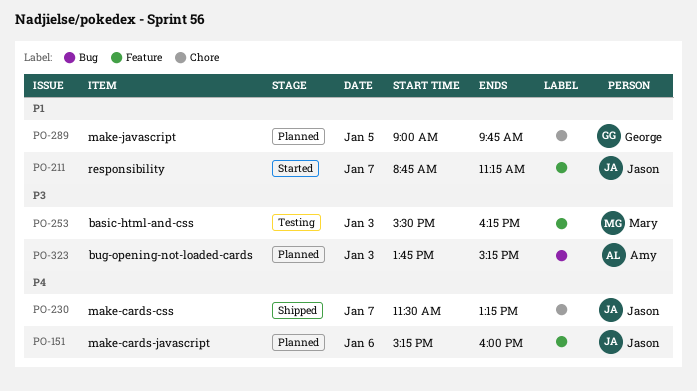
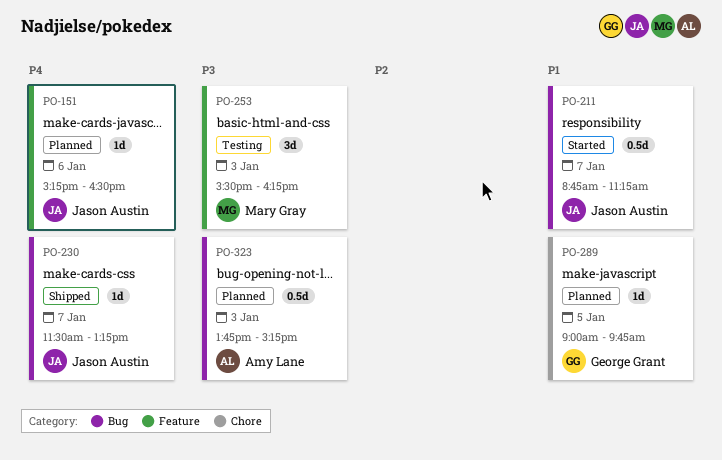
PO-151, ends: 16:00 -> 16:30
PO-211, label: Feature -> Bug
PO-230, label: Chore -> Bug

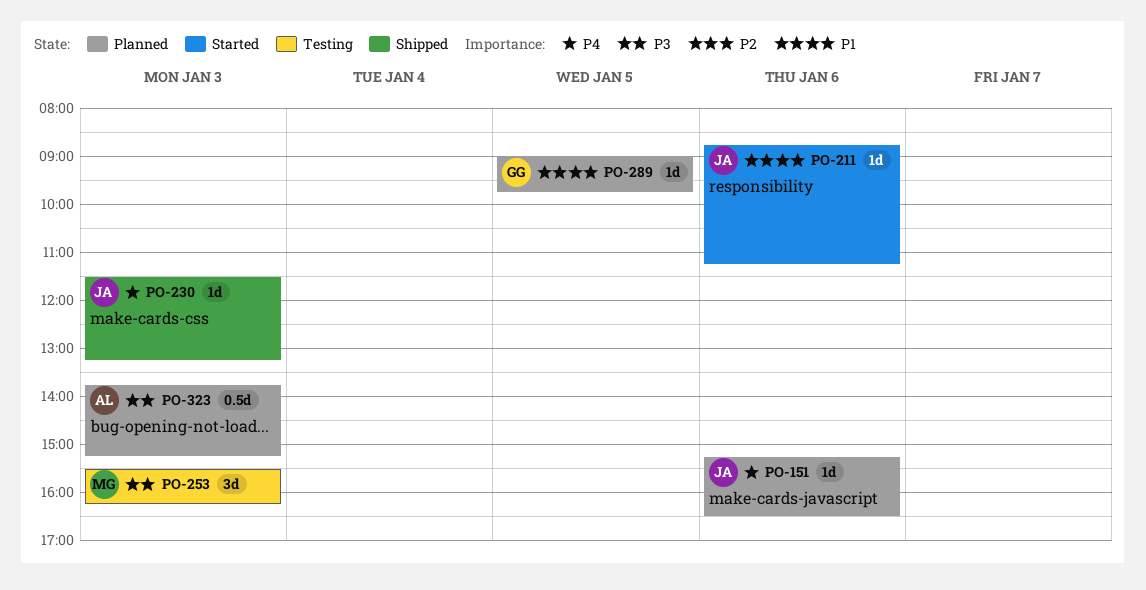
PO-211, estimate: 0.5d -> 1d
PO-211, day: Jan 7 -> Jan 6
PO-230, day: Jan 7 -> Jan 3

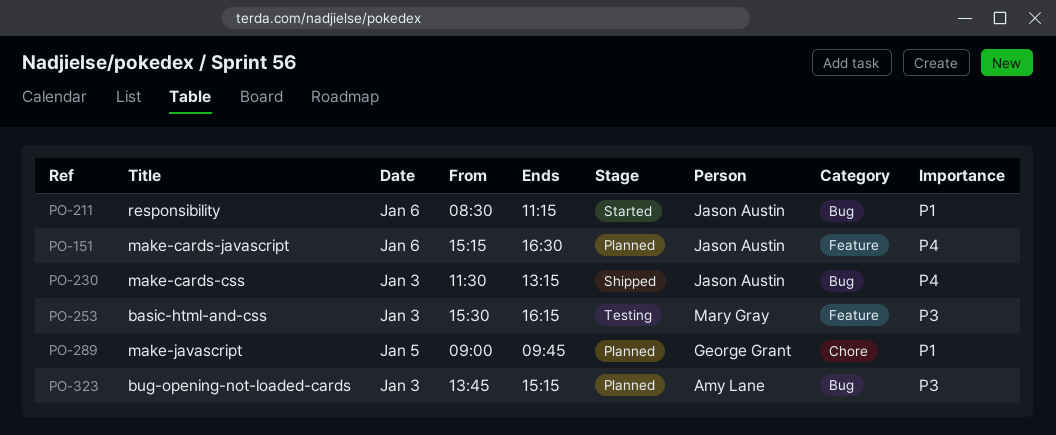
PO-211, begins: 08:45 -> 08:30

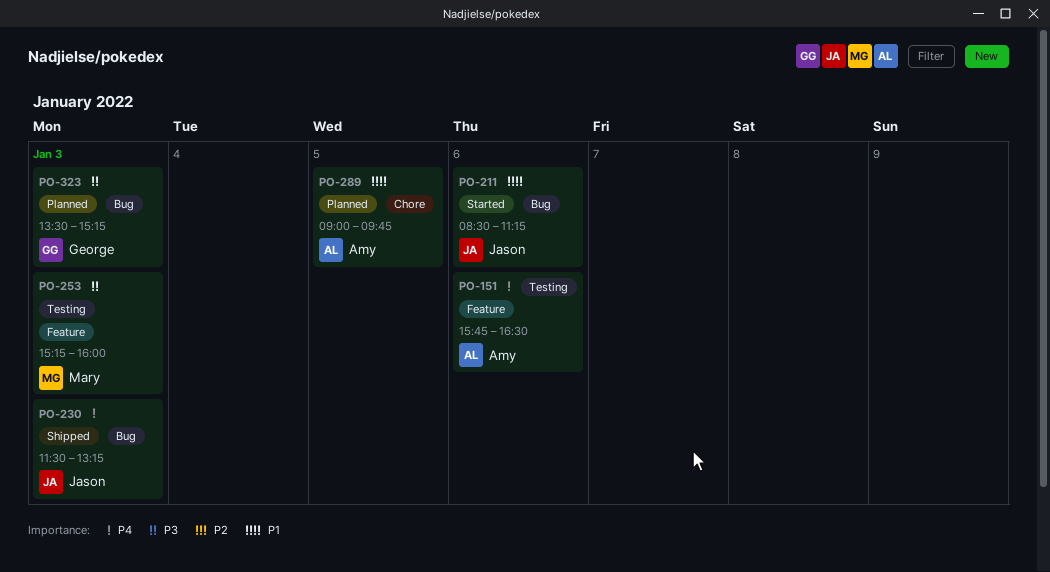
PO-151, status: Planned -> Testing
PO-151, owner: Jason Austin -> Amy Lane
PO-151, begins: 15:15 -> 15:45
PO-253, begins: 15:30 -> 15:15
PO-253, ends: 16:15 -> 16:00
PO-289, owner: George Grant -> Amy Lane
PO-323, owner: Amy Lane -> George Grant
PO-323, begins: 13:45 -> 13:30

